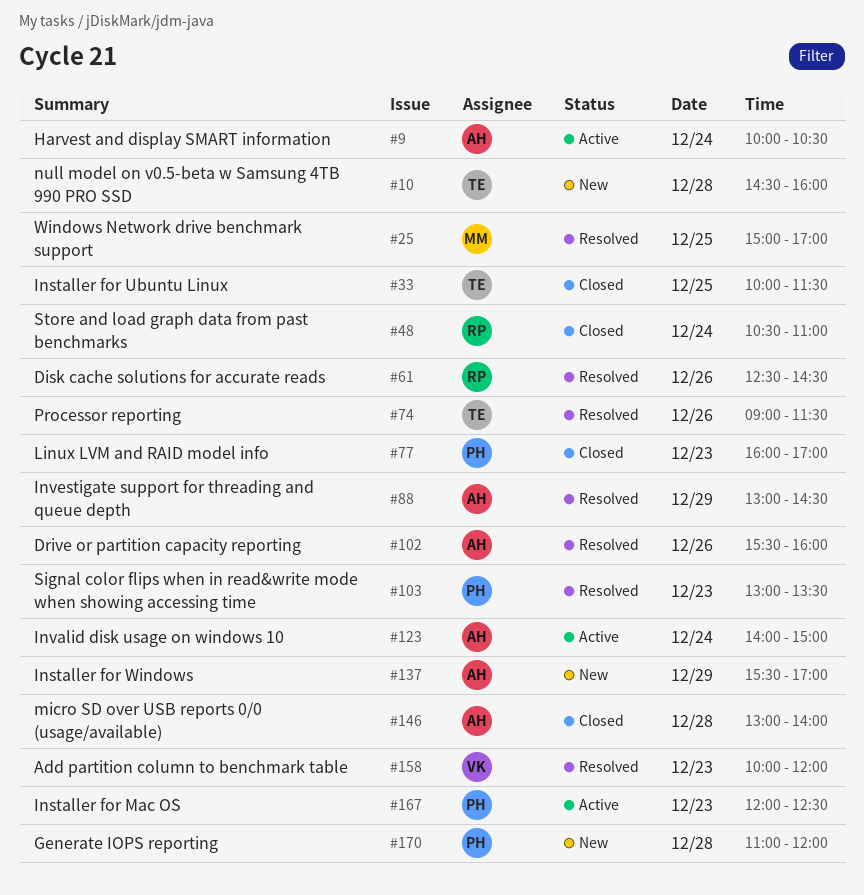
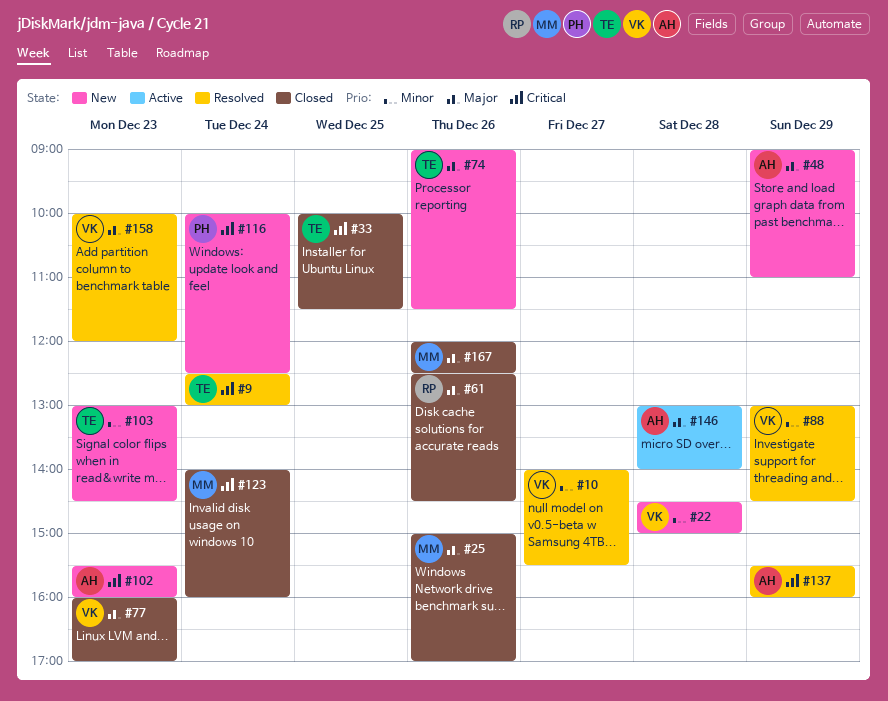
#9, status: Active -> Resolved
#9, owner: AH -> TE
#9, begins: 10:00 -> 12:30
#9, ends: 10:30 -> 13:00
#10, status: New -> Resolved
#10, owner: TE -> VK
#10, day: Dec 28 -> Dec 27
#10, begins: 14:30 -> 14:00
#10, ends: 16:00 -> 15:30
#22: none -> present
#25, status: Resolved -> Closed
#25, day: Dec 25 -> Dec 26
#48, status: Closed -> New
#48, owner: RP -> AH
#48, day: Dec 24 -> Dec 29
#48, begins: 10:30 -> 09:00
#61, status: Resolved -> Closed
#74, status: Resolved -> New
#77, owner: PH -> VK
#88, owner: AH -> VK
#102, status: Resolved -> New
#102, day: Dec 26 -> Dec 23
#103, status: Resolved -> New
#103, owner: PH -> TE
#103, ends: 13:30 -> 14:30
#116: none -> present
#123, status: Active -> Closed
#123, owner: AH -> MM
#123, ends: 15:00 -> 16:00
#137, status: New -> Resolved
#137, ends: 17:00 -> 16:00
#146, status: Closed -> Active
#167, status: Active -> Closed
#167, owner: PH -> MM
#167, day: Dec 23 -> Dec 26
#170: present -> none

